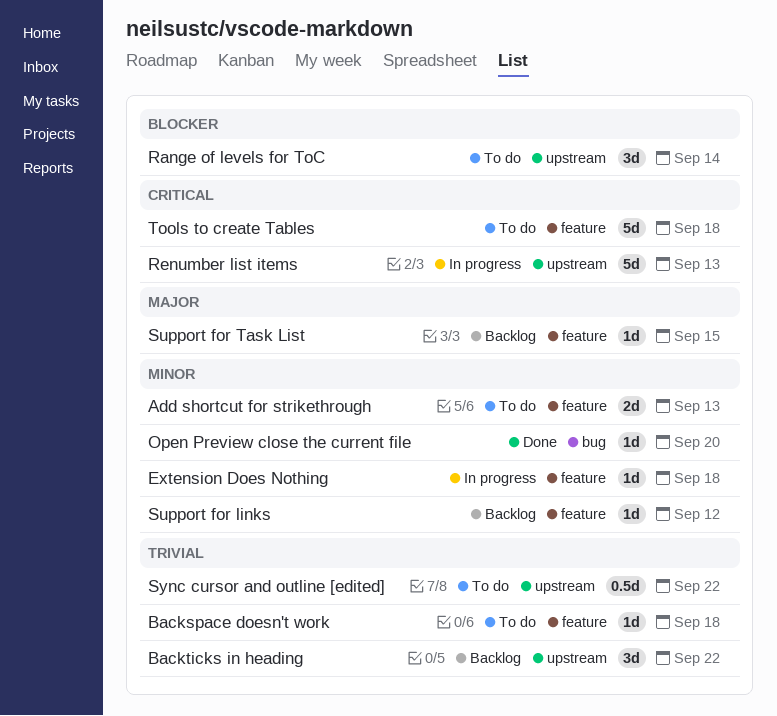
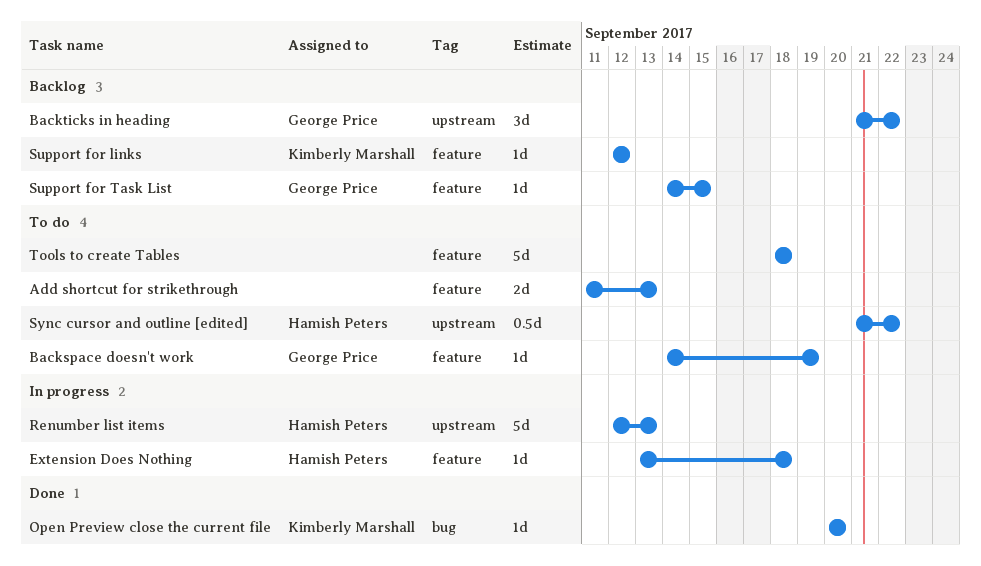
Backspace doesn't work, due: Sep 18 -> Sep 19
Range of levels for ToC: present -> none

